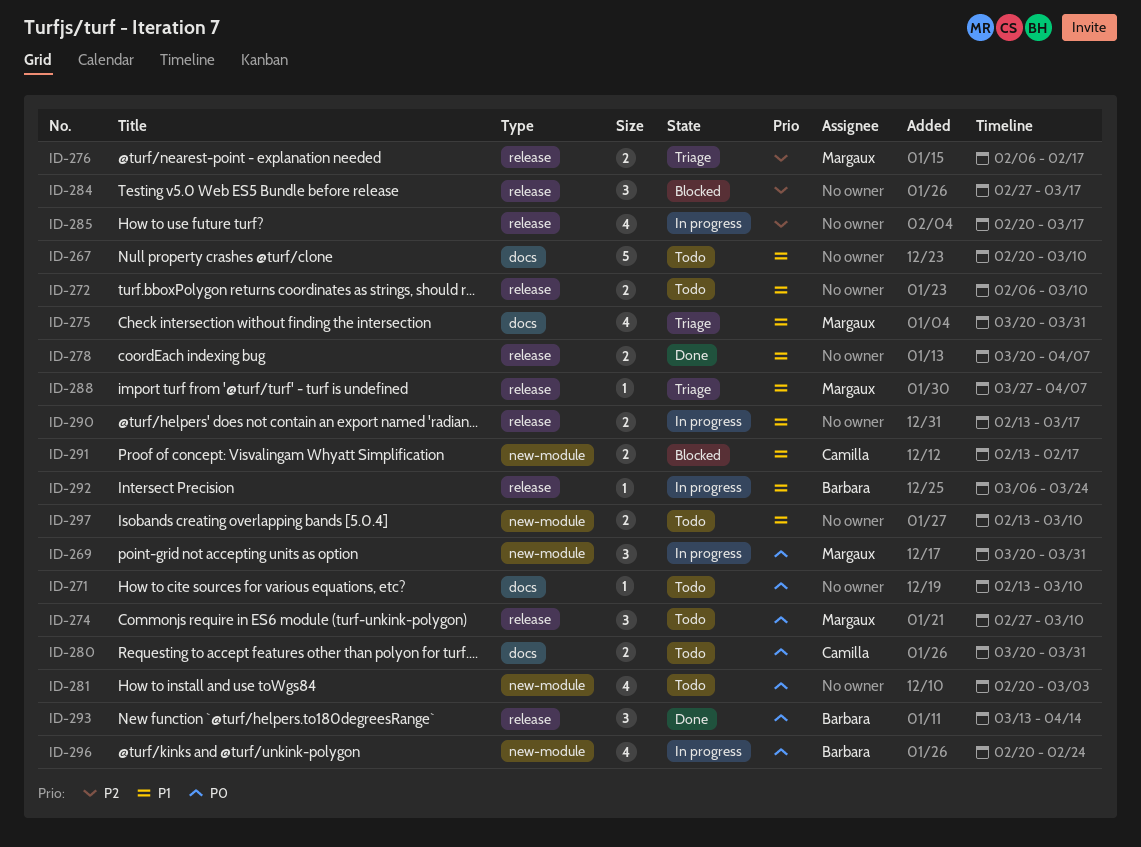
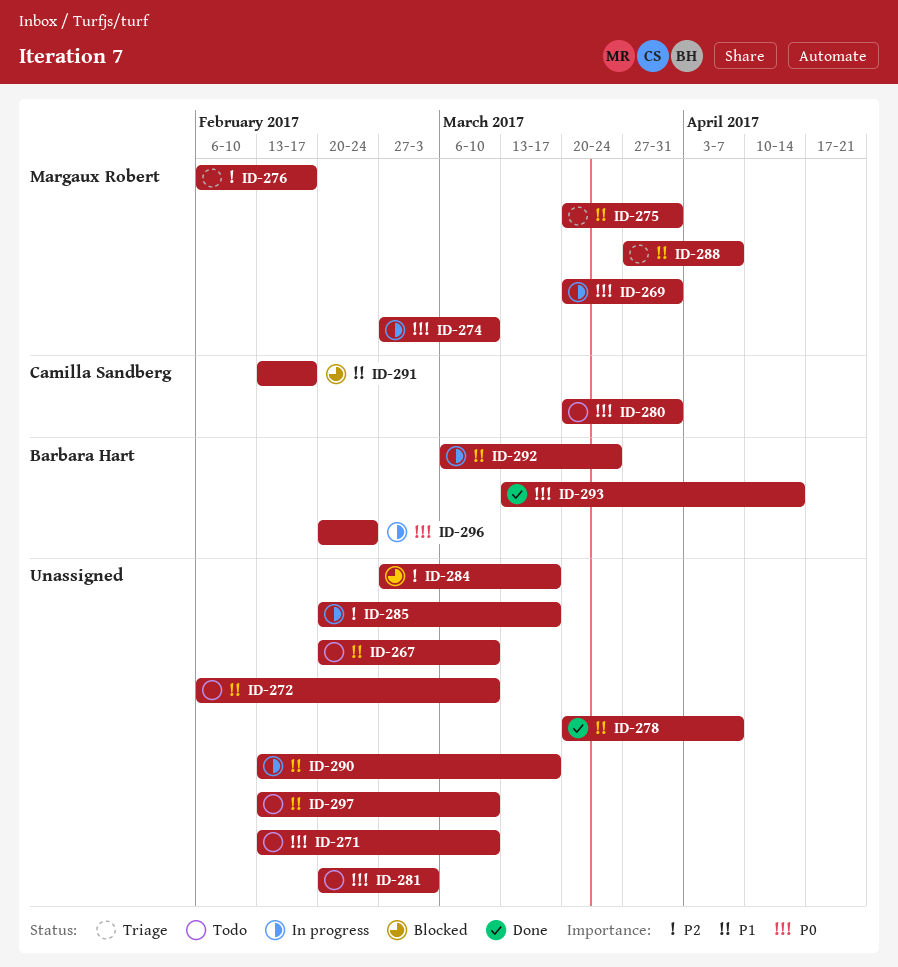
ID-274, status: Todo -> In progress

